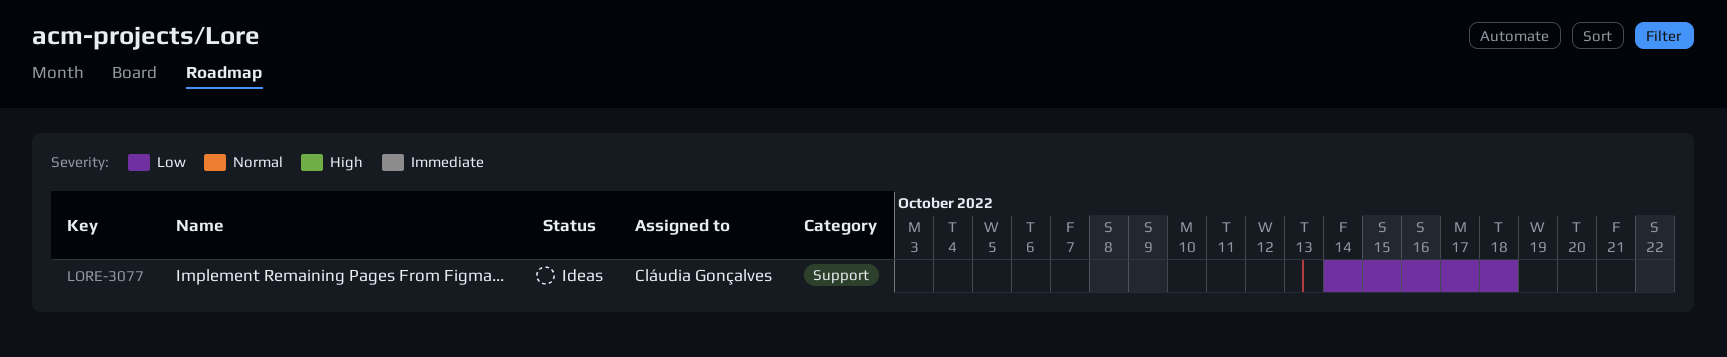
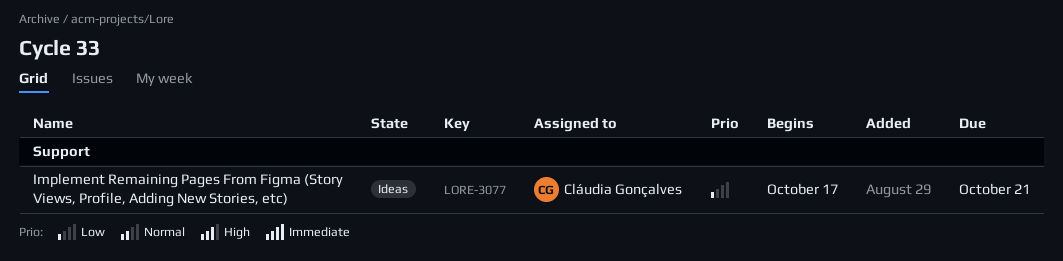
LORE-3077, start: Oct 14 -> Oct 17
LORE-3077, due: Oct 18 -> Oct 21

